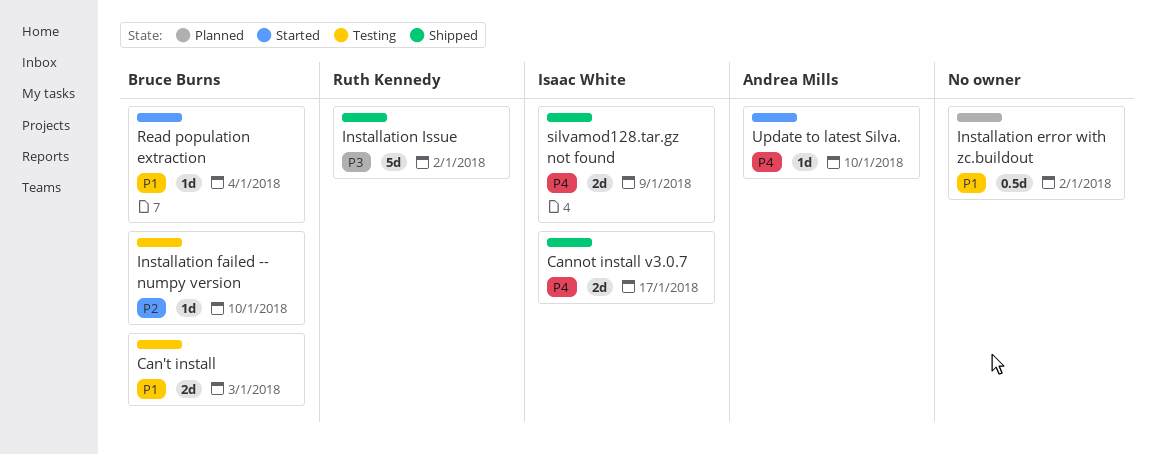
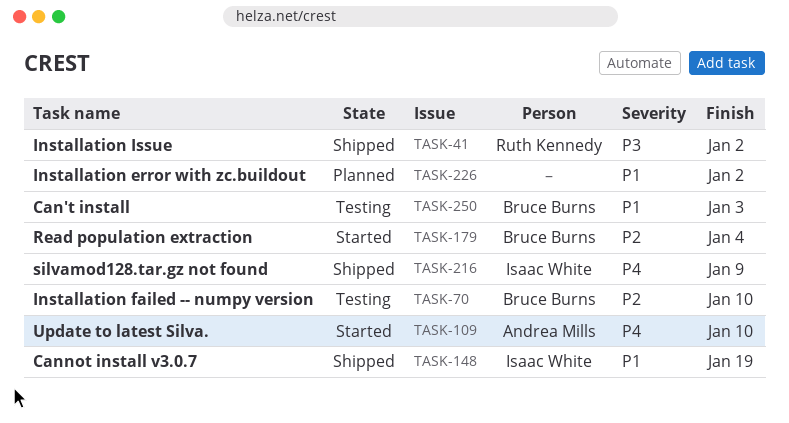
Cannot install v3.0.7, priority: P4 -> P1
Cannot install v3.0.7, due: Jan 17 -> Jan 19
Read population extraction, priority: P1 -> P2

